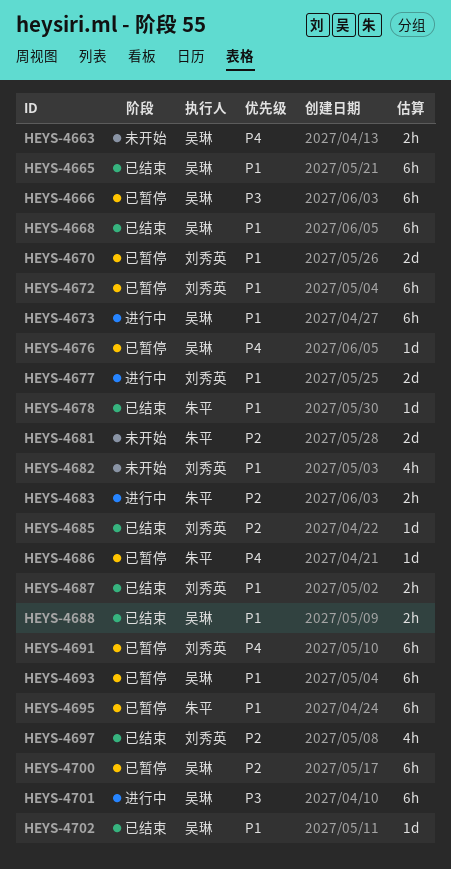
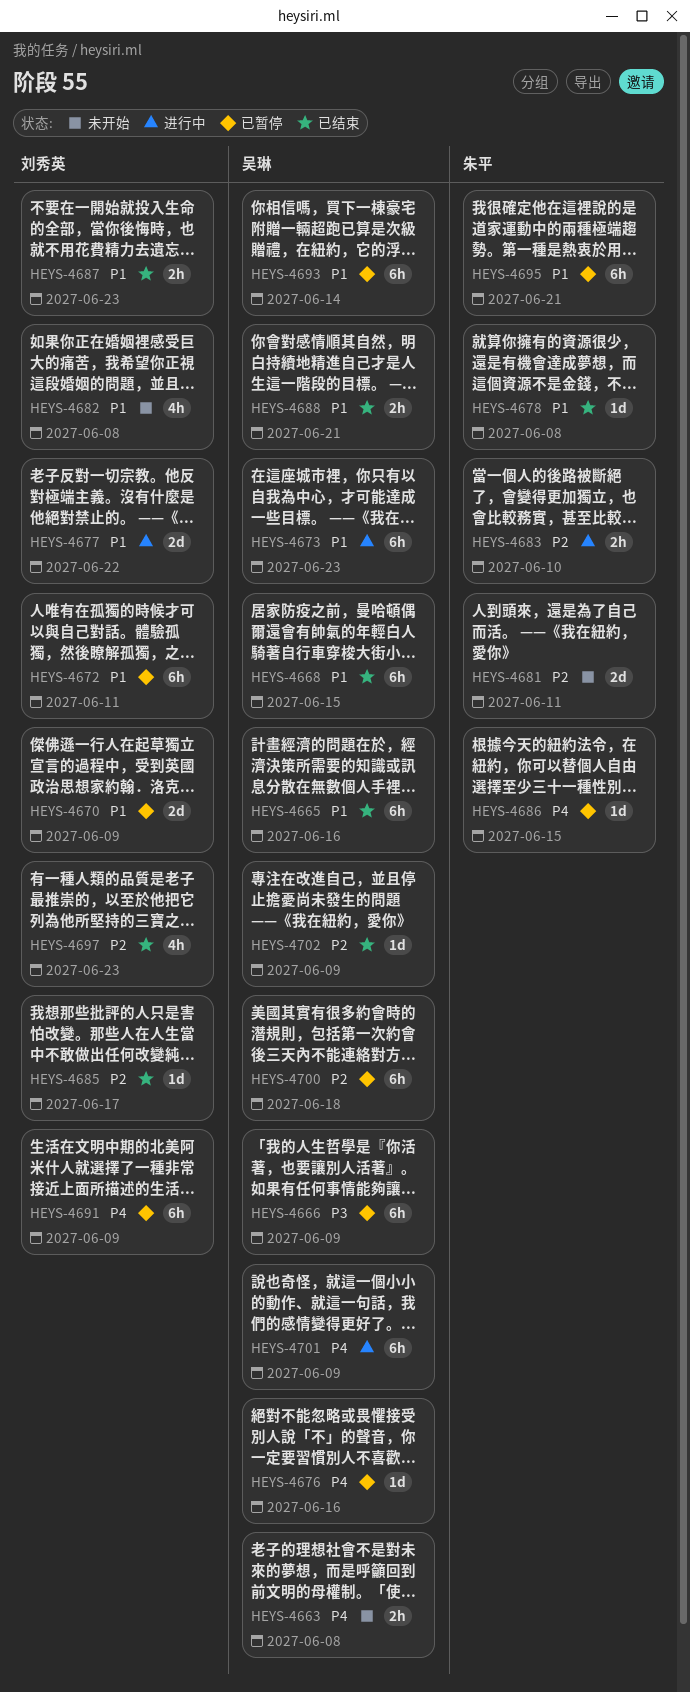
HEYS-4701, priority: P3 -> P4
HEYS-4702, priority: P1 -> P2

